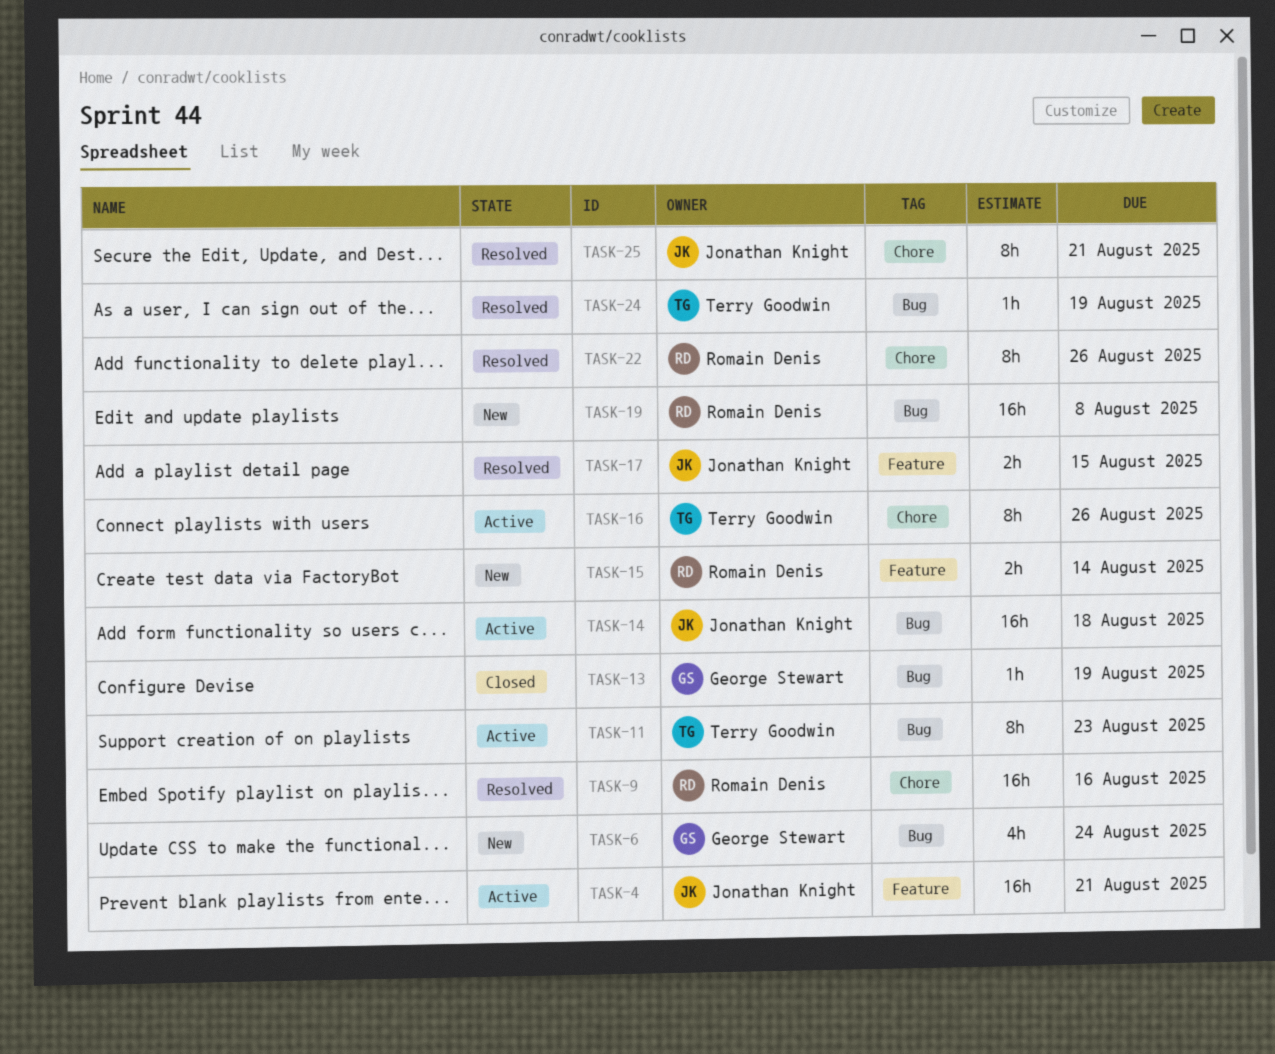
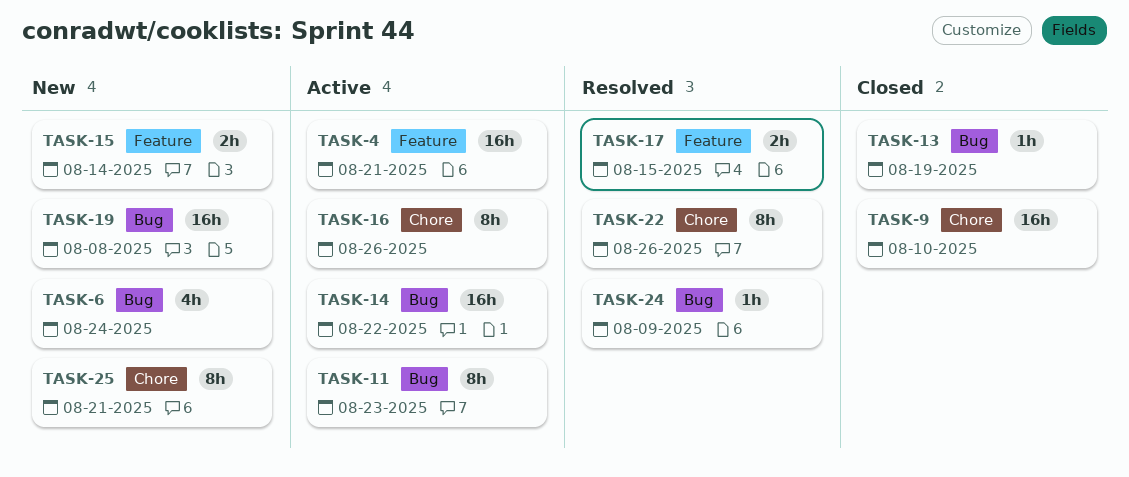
TASK-9, status: Resolved -> Closed
TASK-9, due: Aug 16 -> Aug 10
TASK-14, due: Aug 18 -> Aug 22
TASK-24, due: Aug 19 -> Aug 9
TASK-25, status: Resolved -> New

